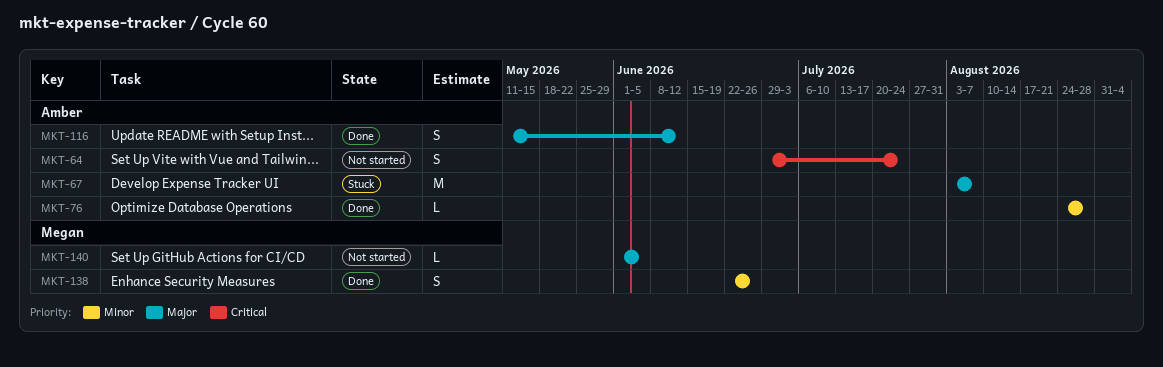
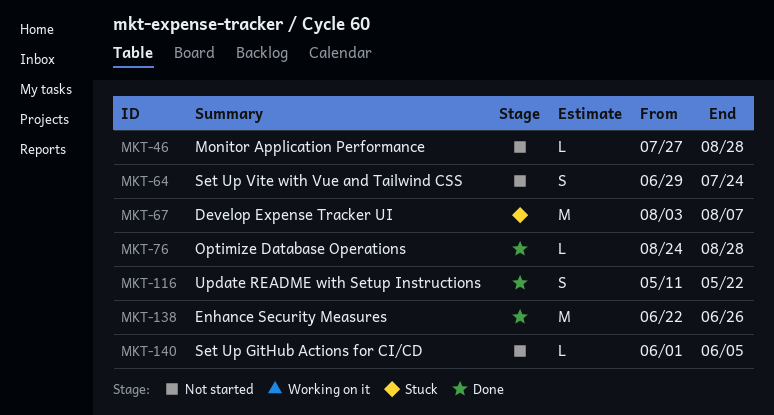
MKT-46: none -> present
MKT-116, due: Jun 12 -> May 22
MKT-138, estimate: S -> M

